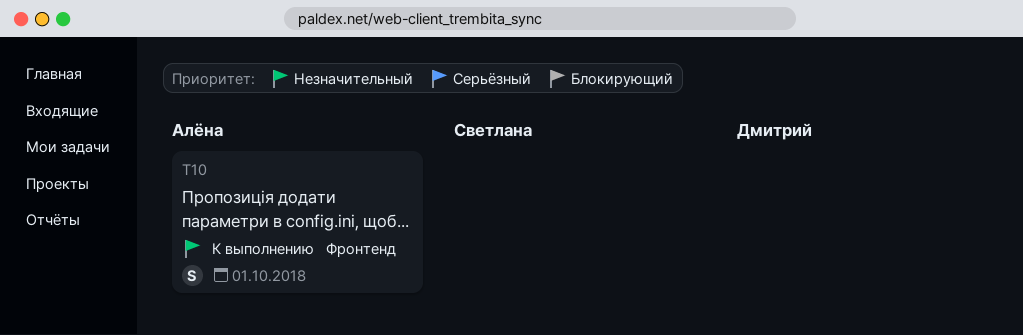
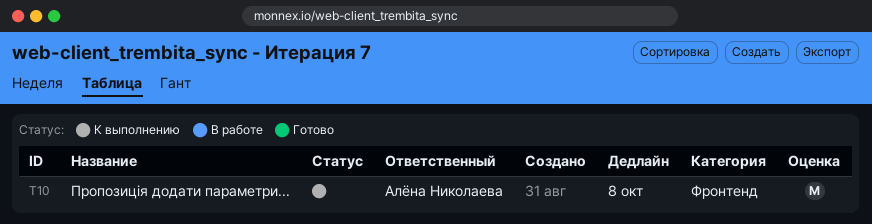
T10, estimate: S -> M
T10, due: Oct 1 -> Oct 8

